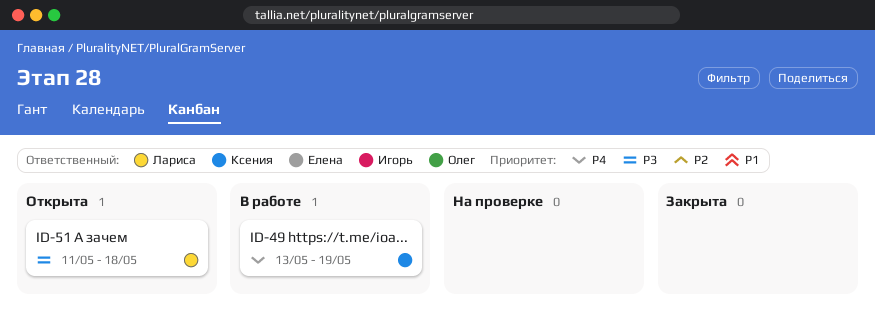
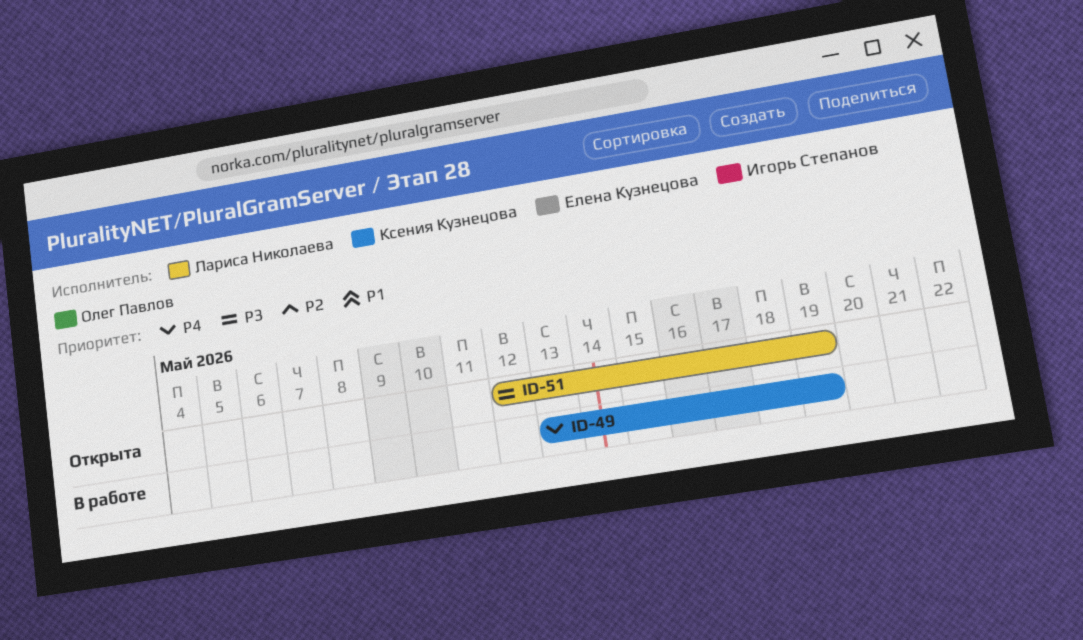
ID-51, start: May 11 -> May 12
ID-51, due: May 18 -> May 19

